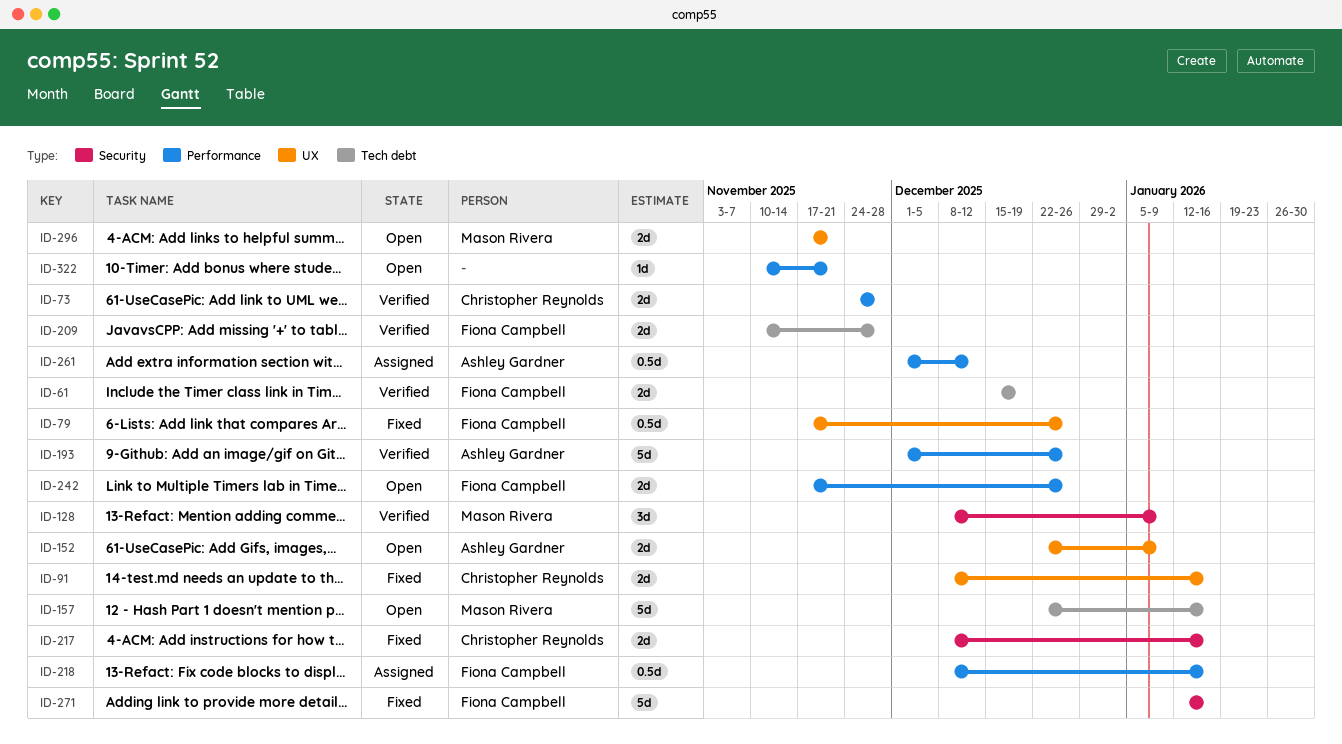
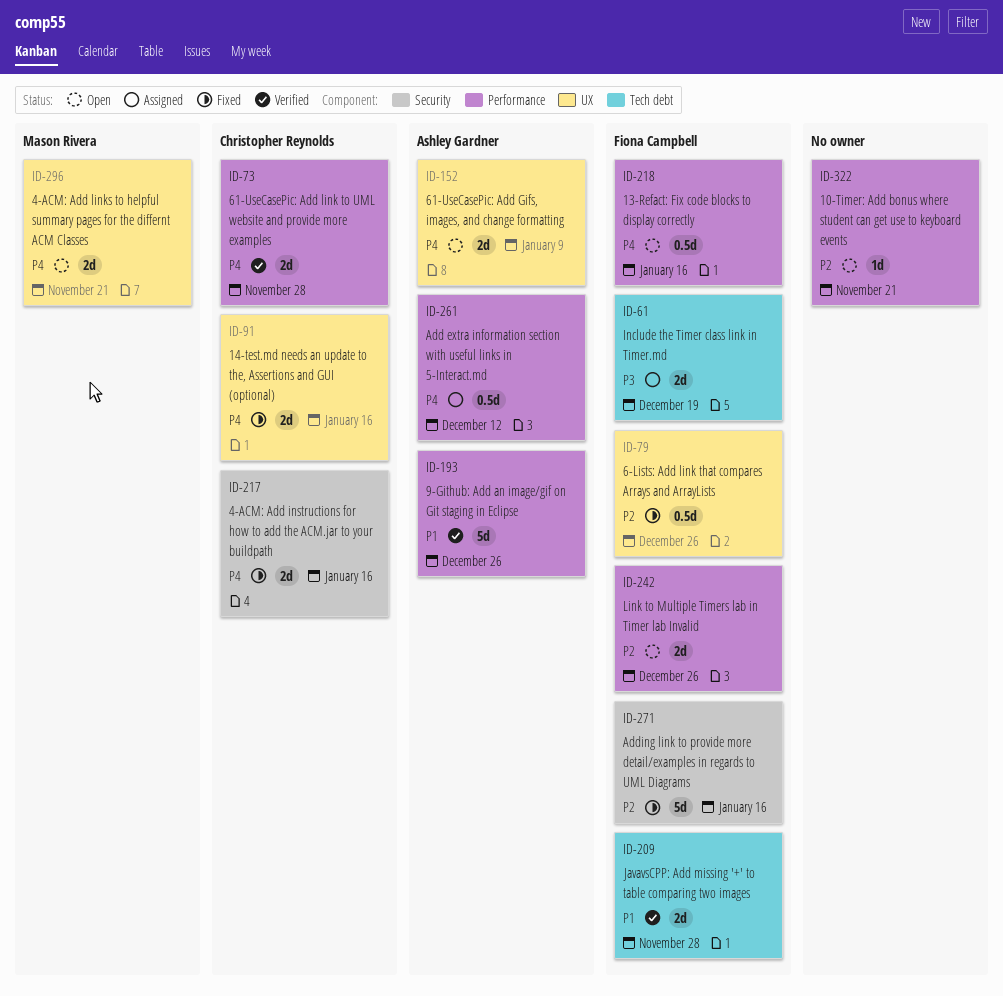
ID-61, status: Verified -> Assigned
ID-128: present -> none
ID-157: present -> none
ID-218, status: Assigned -> Open

